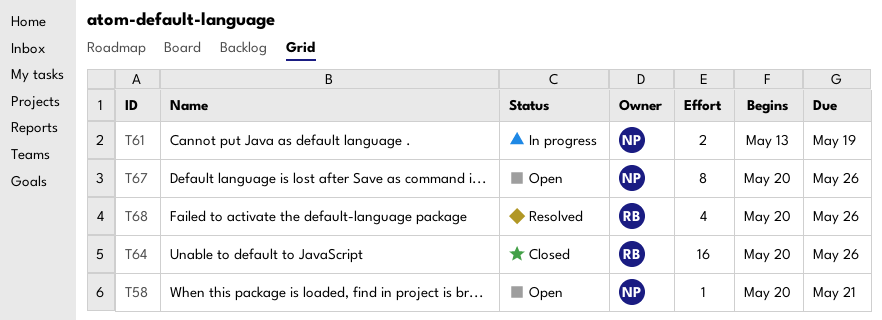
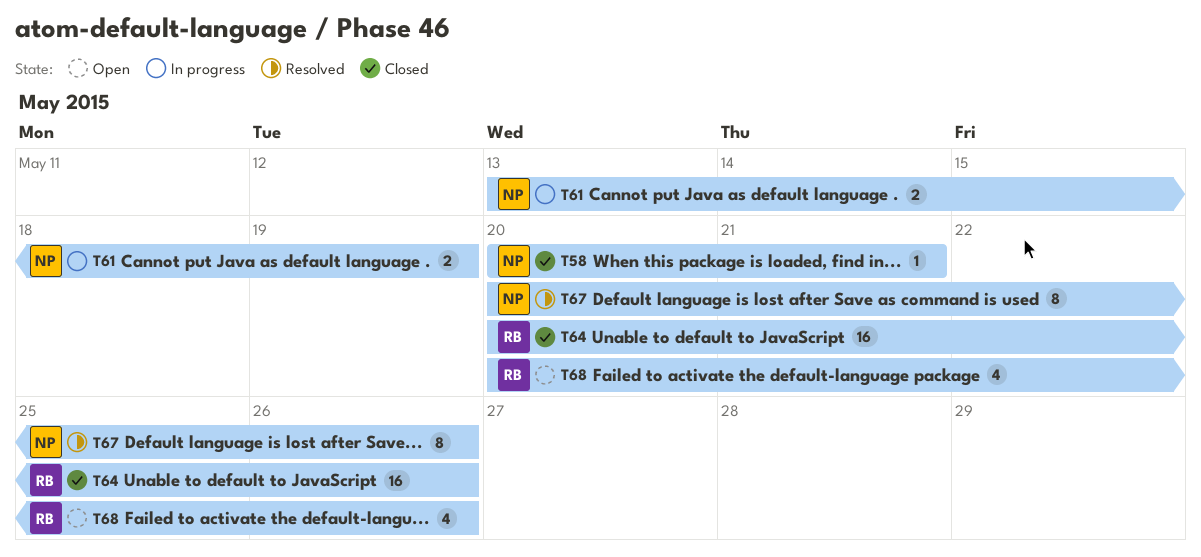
T58, status: Open -> Closed
T67, status: Open -> Resolved
T68, status: Resolved -> Open

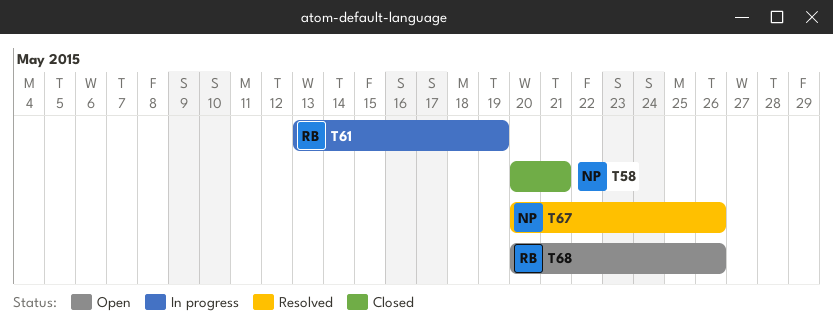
T61, owner: NP -> RB
T64: present -> none

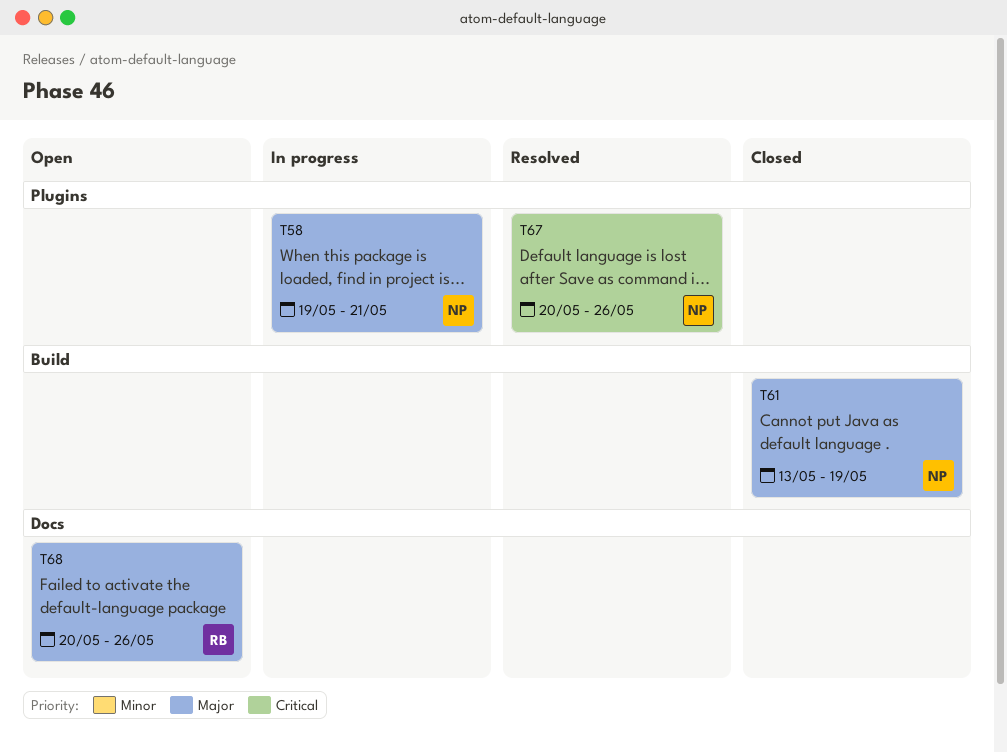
T58, status: Closed -> In progress
T58, start: May 20 -> May 19
T61, status: In progress -> Closed
T61, owner: RB -> NP

